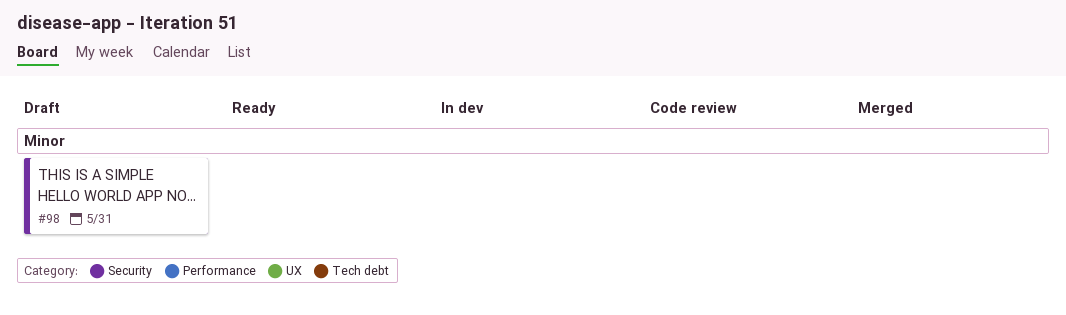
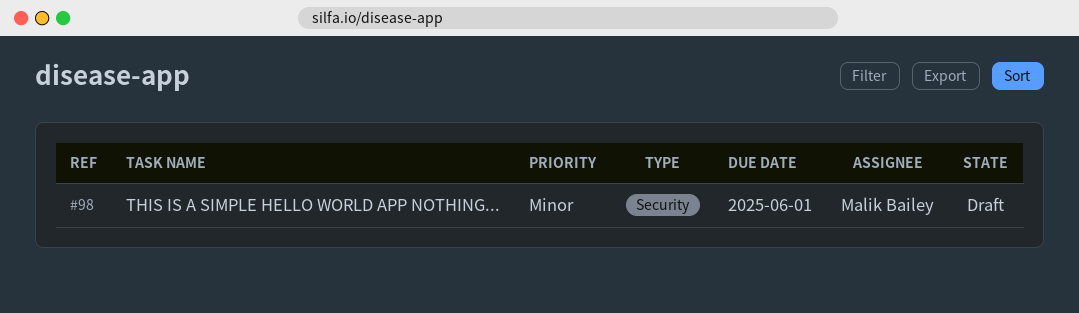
#98, due: May 31 -> Jun 1

